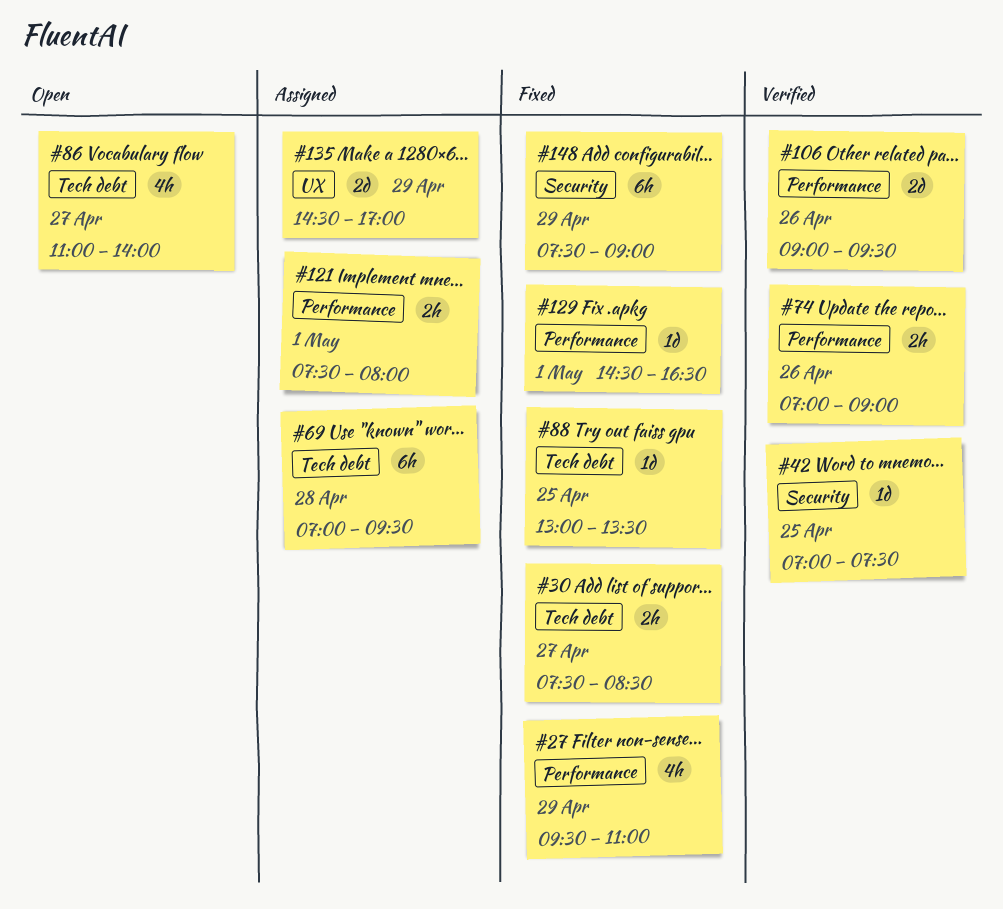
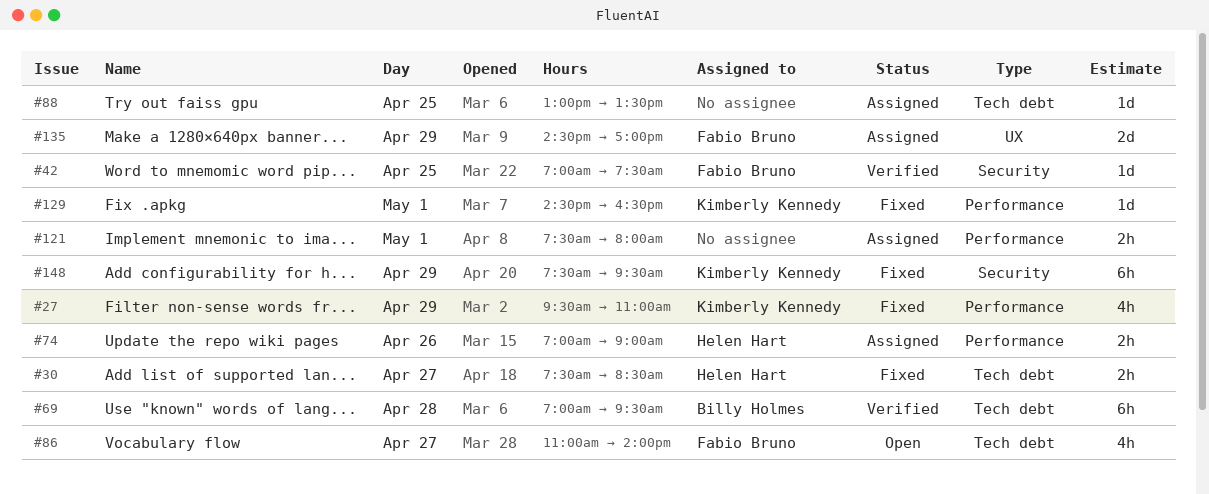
#69, status: Assigned -> Verified
#74, status: Verified -> Assigned
#88, status: Fixed -> Assigned
#106: present -> none
#148, ends: 09:00 -> 09:30

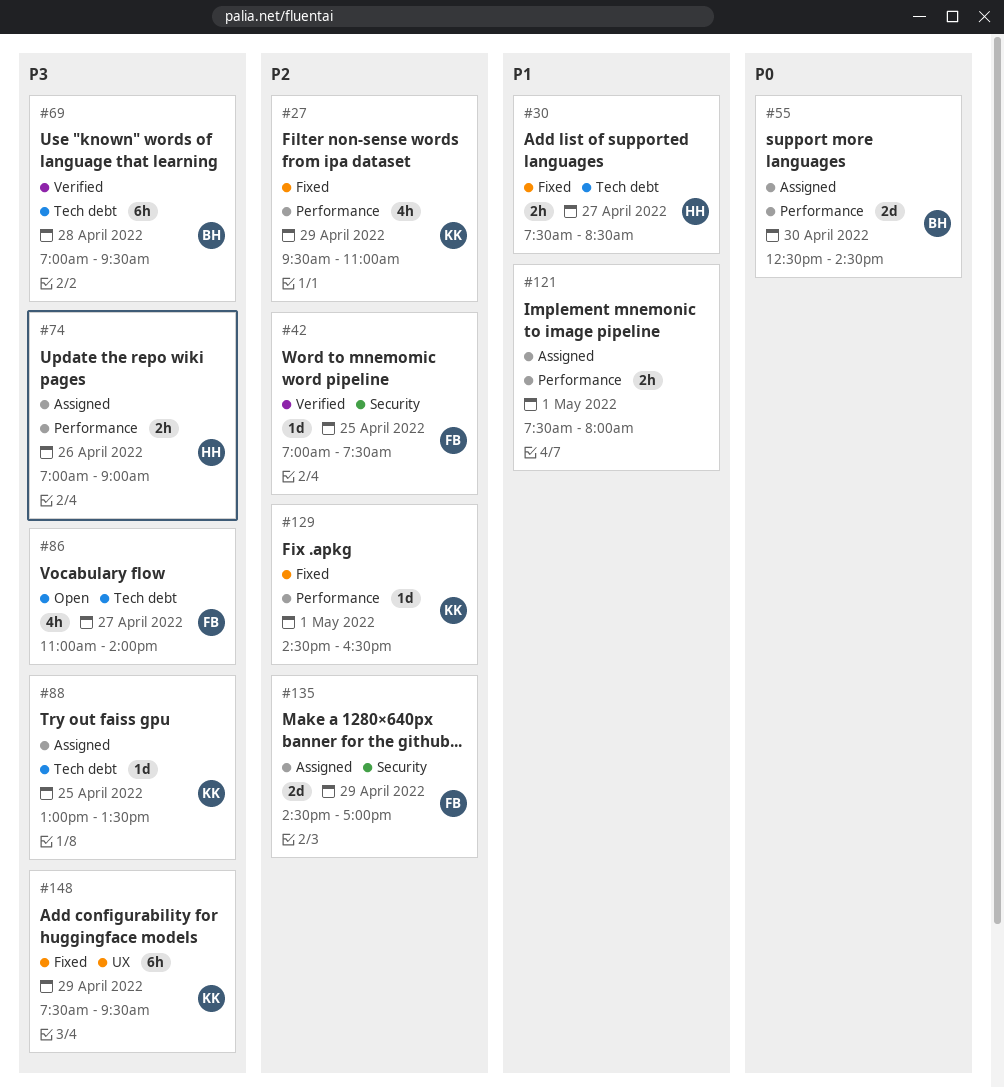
#55: none -> present
#88, owner: none -> Kimberly Kennedy
#135, label: UX -> Security
#148, label: Security -> UX

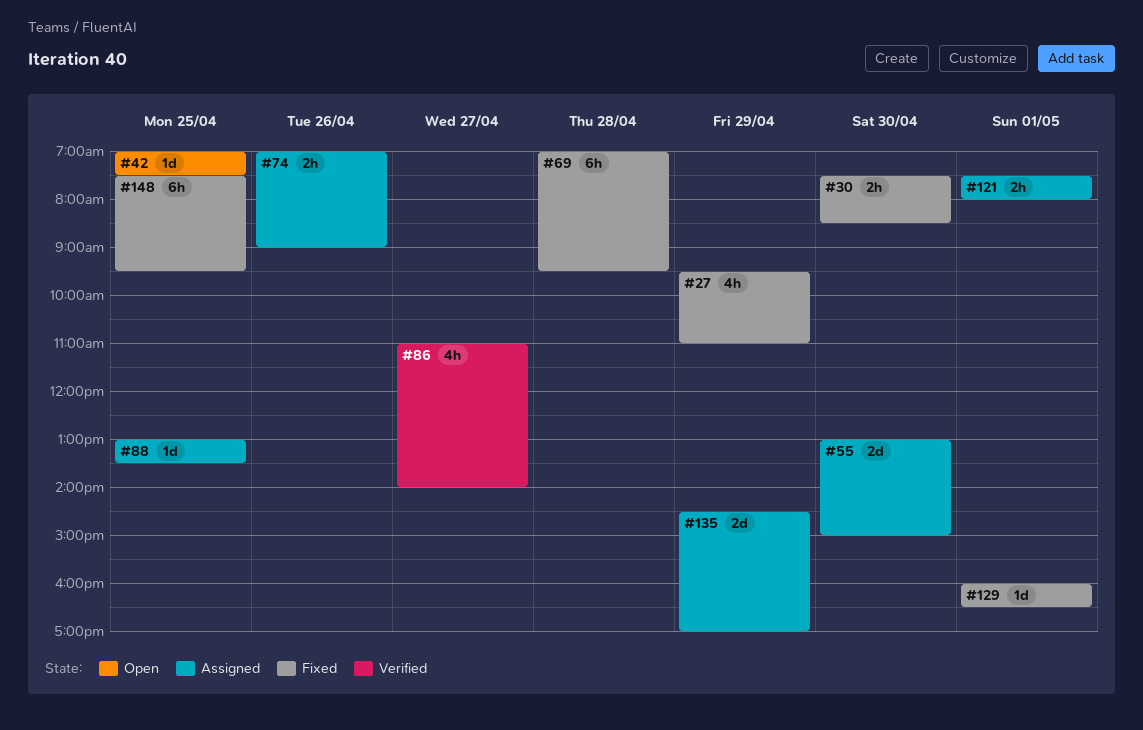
#30, day: Apr 27 -> Apr 30
#42, status: Verified -> Open
#55, begins: 12:30 -> 13:00
#55, ends: 14:30 -> 15:00
#69, status: Verified -> Fixed
#86, status: Open -> Verified
#129, begins: 14:30 -> 16:00
#148, day: Apr 29 -> Apr 25

